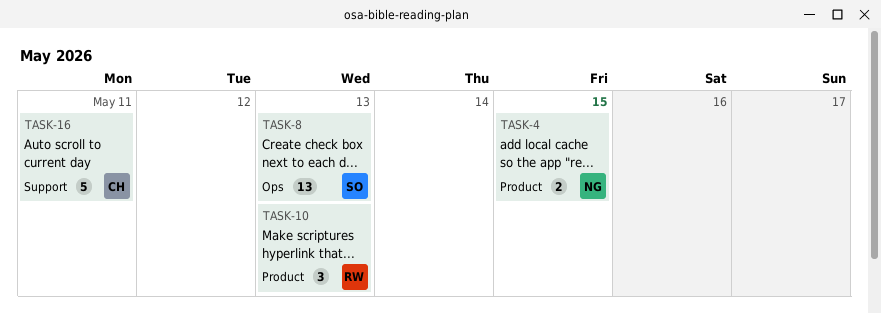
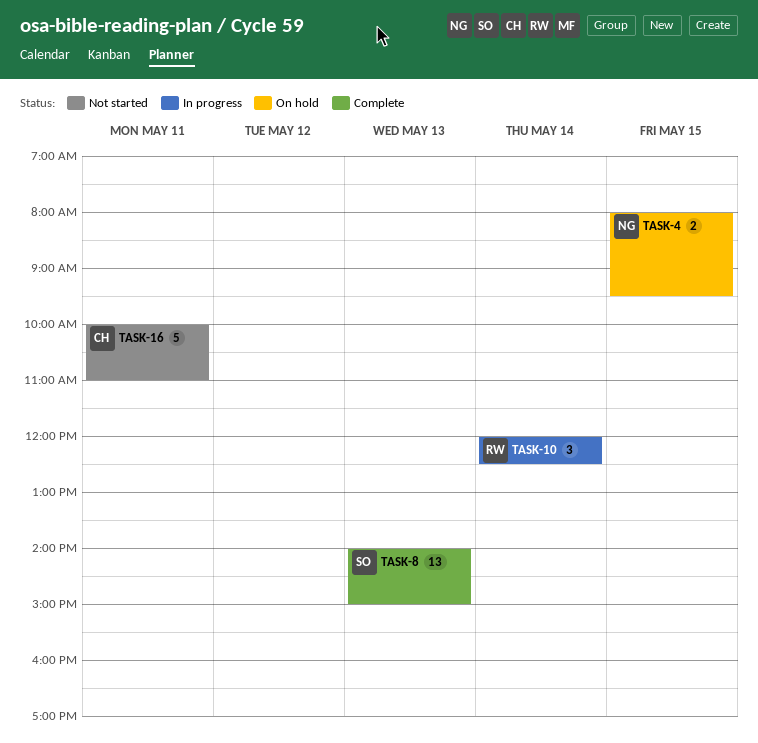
TASK-10, day: May 13 -> May 14

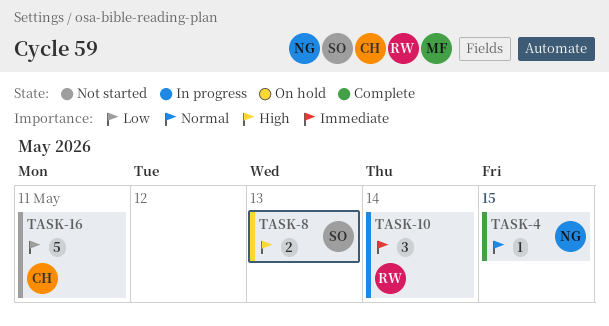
TASK-4, status: On hold -> Complete
TASK-4, estimate: 2 -> 1
TASK-8, status: Complete -> On hold
TASK-8, estimate: 13 -> 2

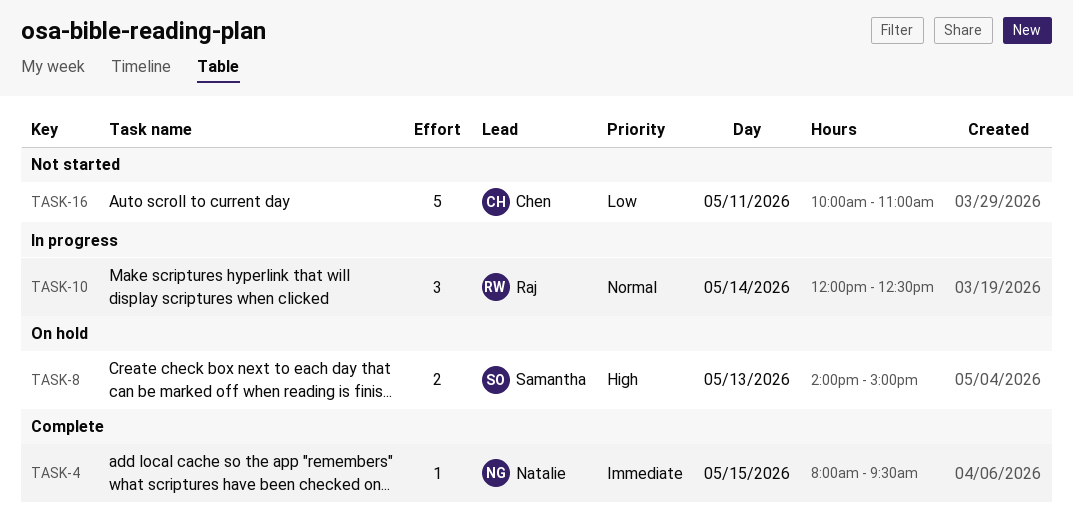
TASK-4, priority: Normal -> Immediate
TASK-10, priority: Immediate -> Normal

